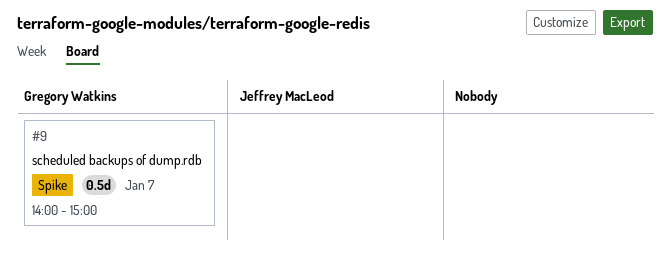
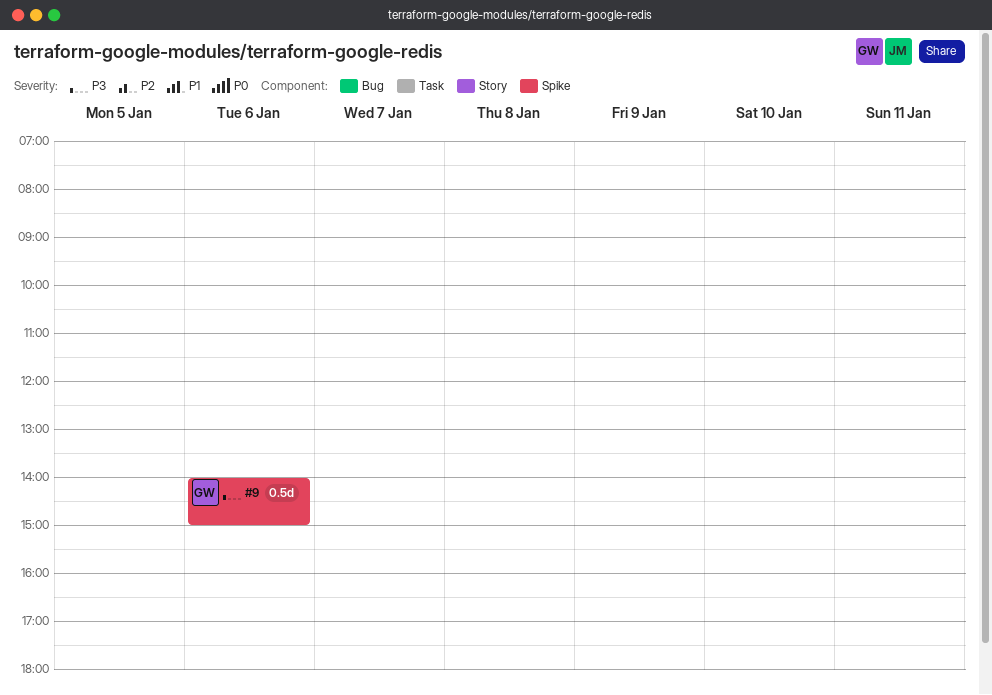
#9, day: Jan 7 -> Jan 6

